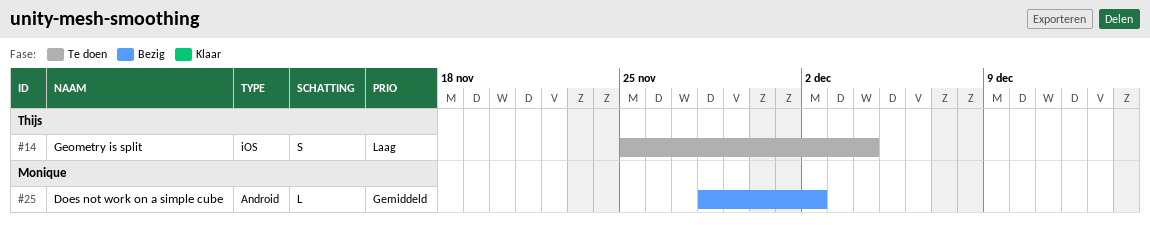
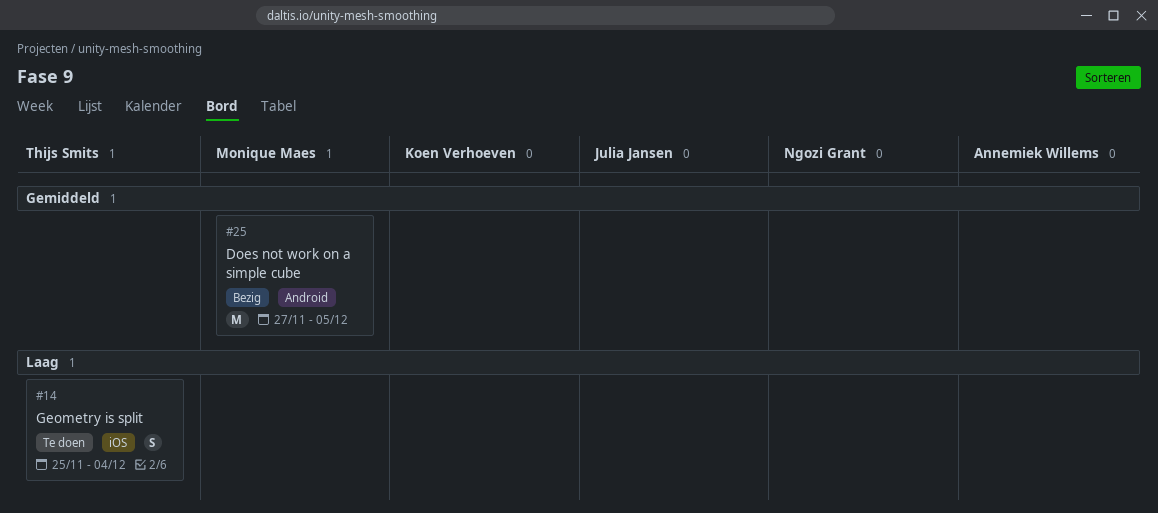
#25, estimate: L -> M
#25, start: Nov 28 -> Nov 27
#25, due: Dec 2 -> Dec 5

